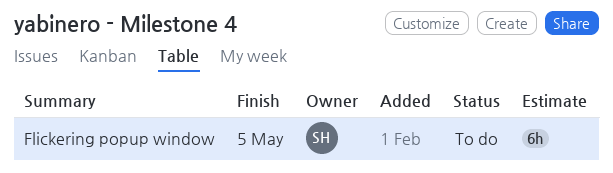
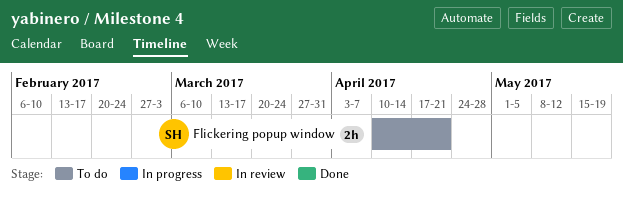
Flickering popup window, estimate: 6h -> 2h
Flickering popup window, due: May 5 -> Apr 21

